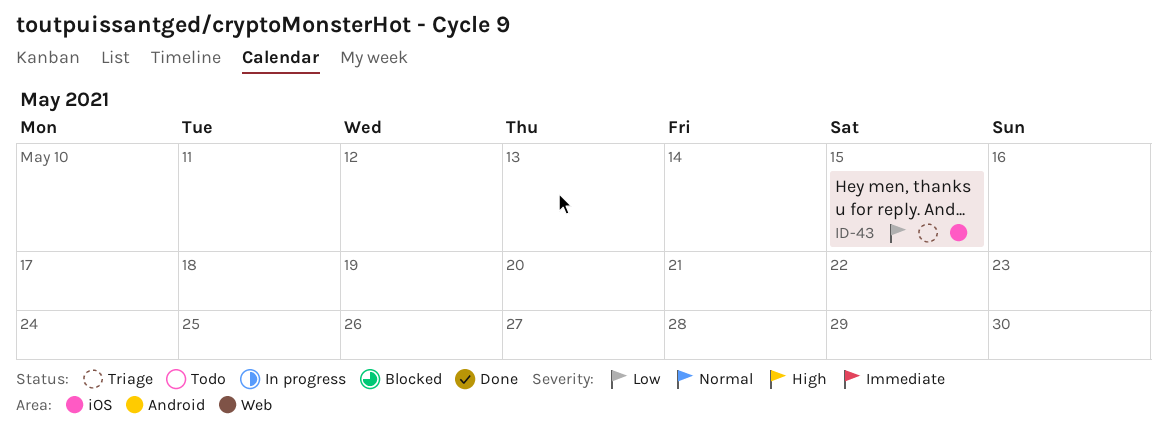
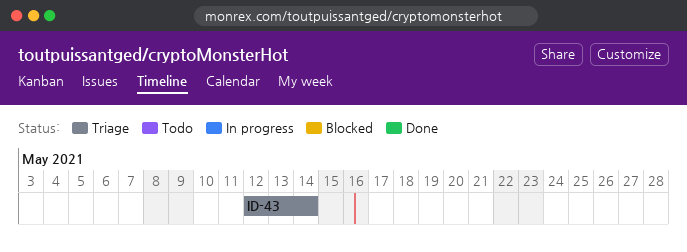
ID-43, due: May 15 -> May 14

